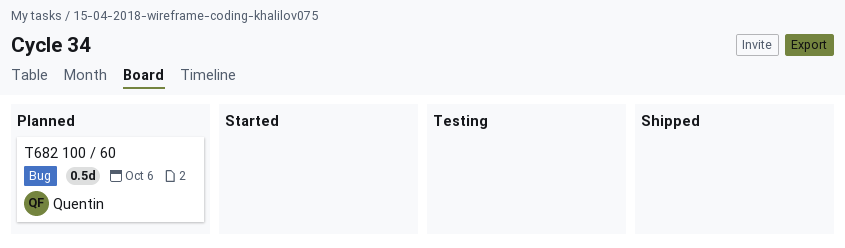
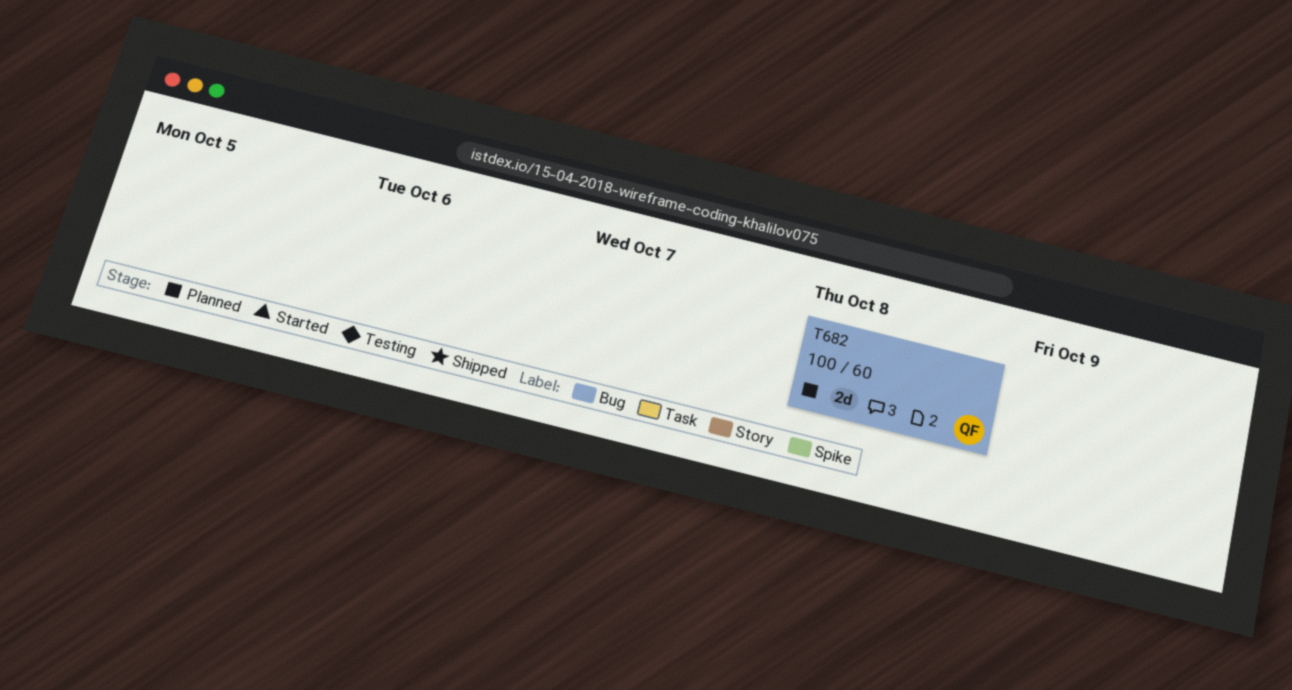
T682, estimate: 0.5d -> 2d
T682, due: Oct 6 -> Oct 8

